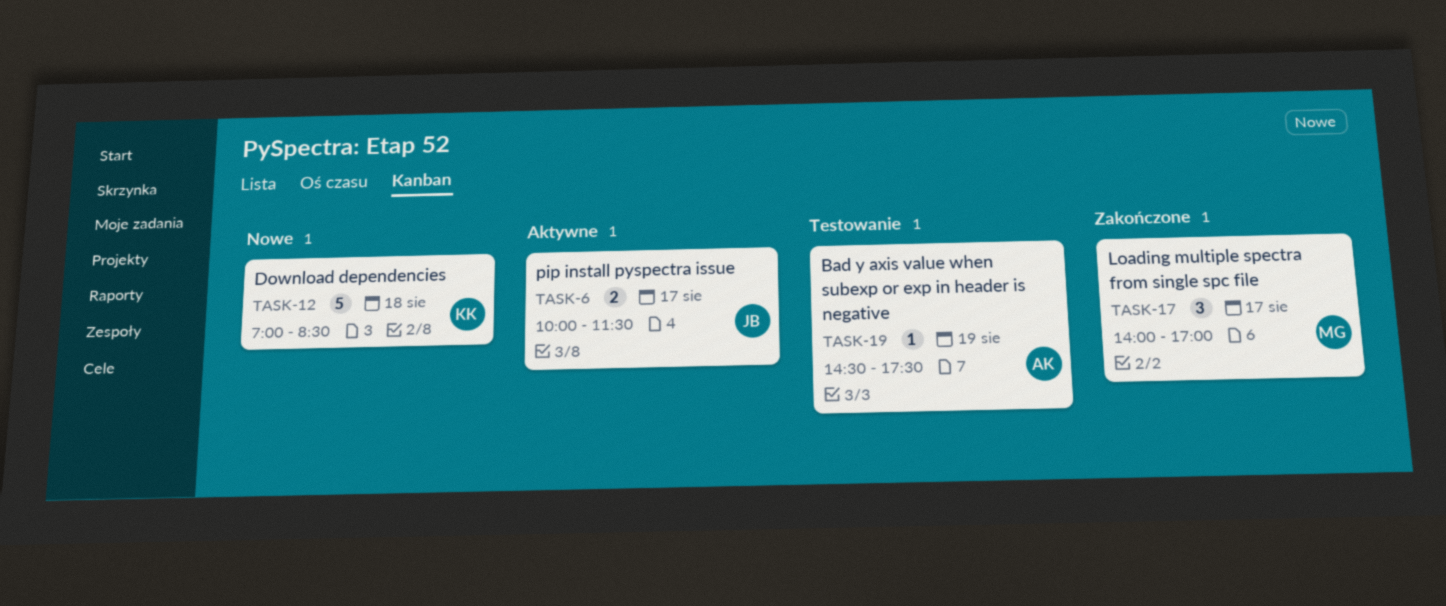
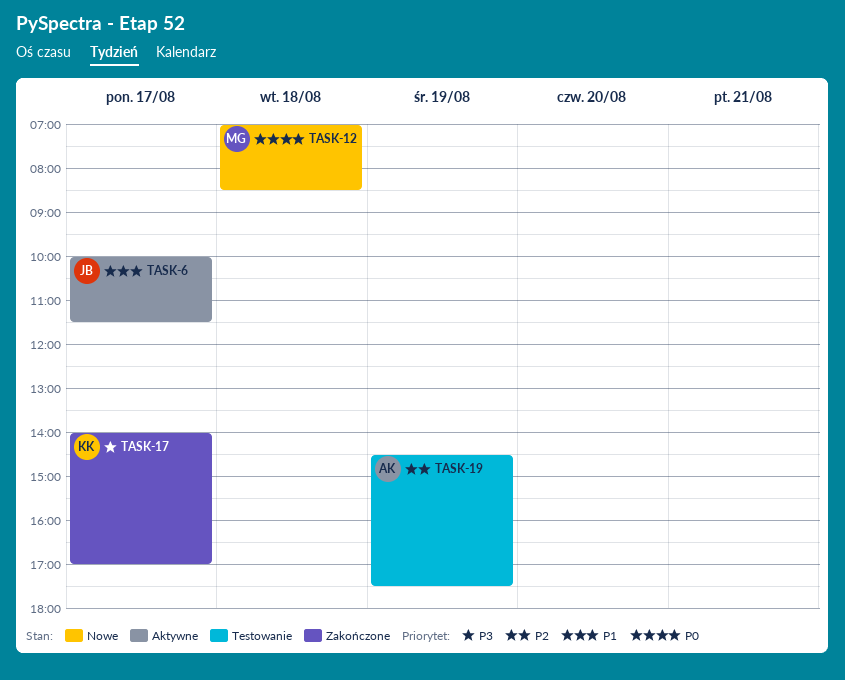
TASK-12, owner: KK -> MG
TASK-17, owner: MG -> KK

